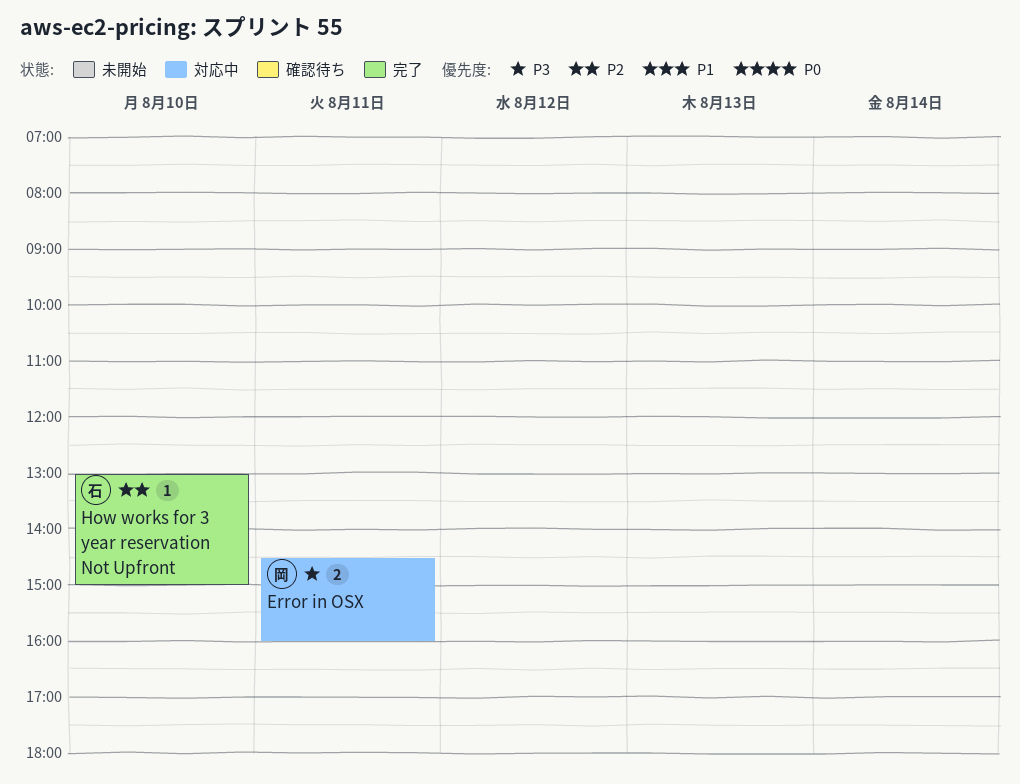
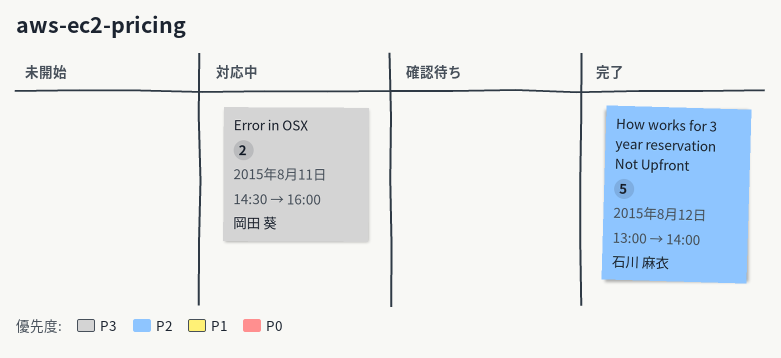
How works for 3 year reservation Not Upfront, estimate: 1 -> 5
How works for 3 year reservation Not Upfront, day: Aug 10 -> Aug 12
How works for 3 year reservation Not Upfront, ends: 15:00 -> 14:00

